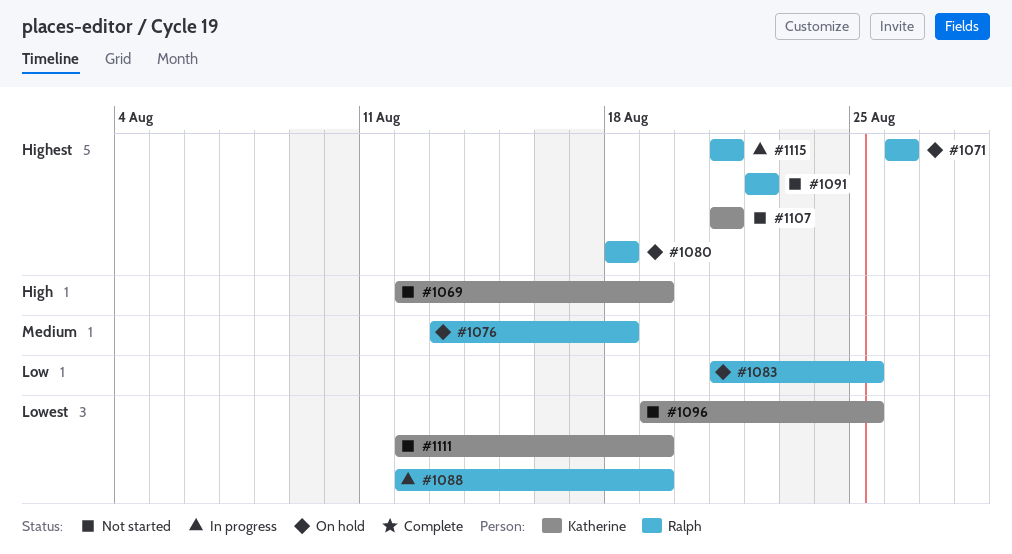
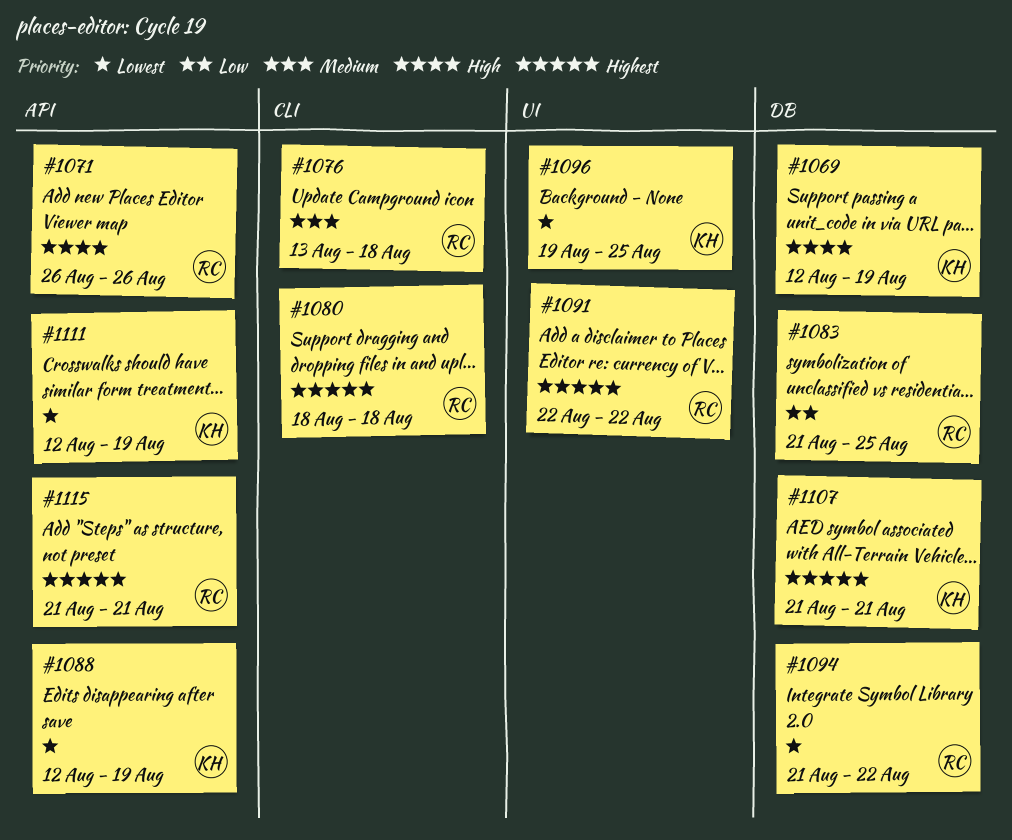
#1071, priority: Highest -> High
#1088, owner: Ralph -> Katherine
#1094: none -> present

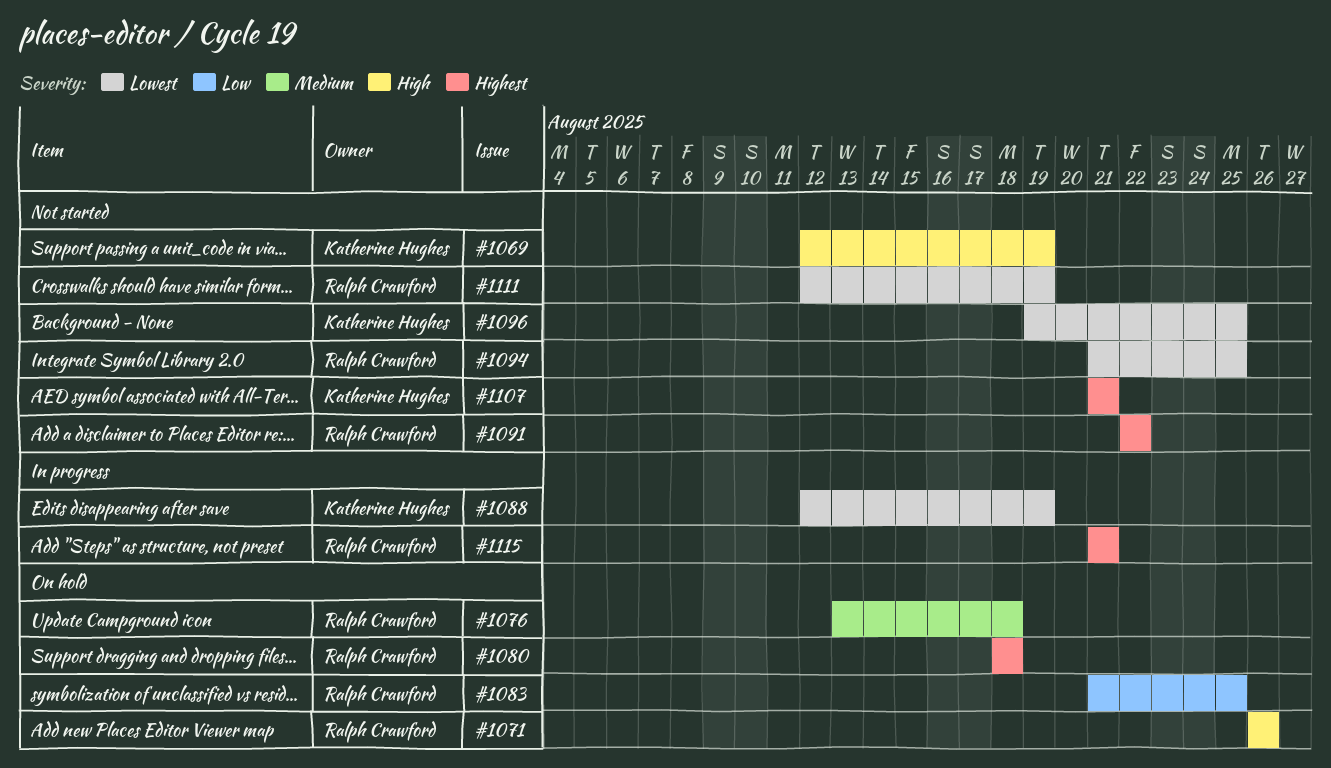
#1094, due: Aug 22 -> Aug 25
#1111, owner: Katherine Hughes -> Ralph Crawford

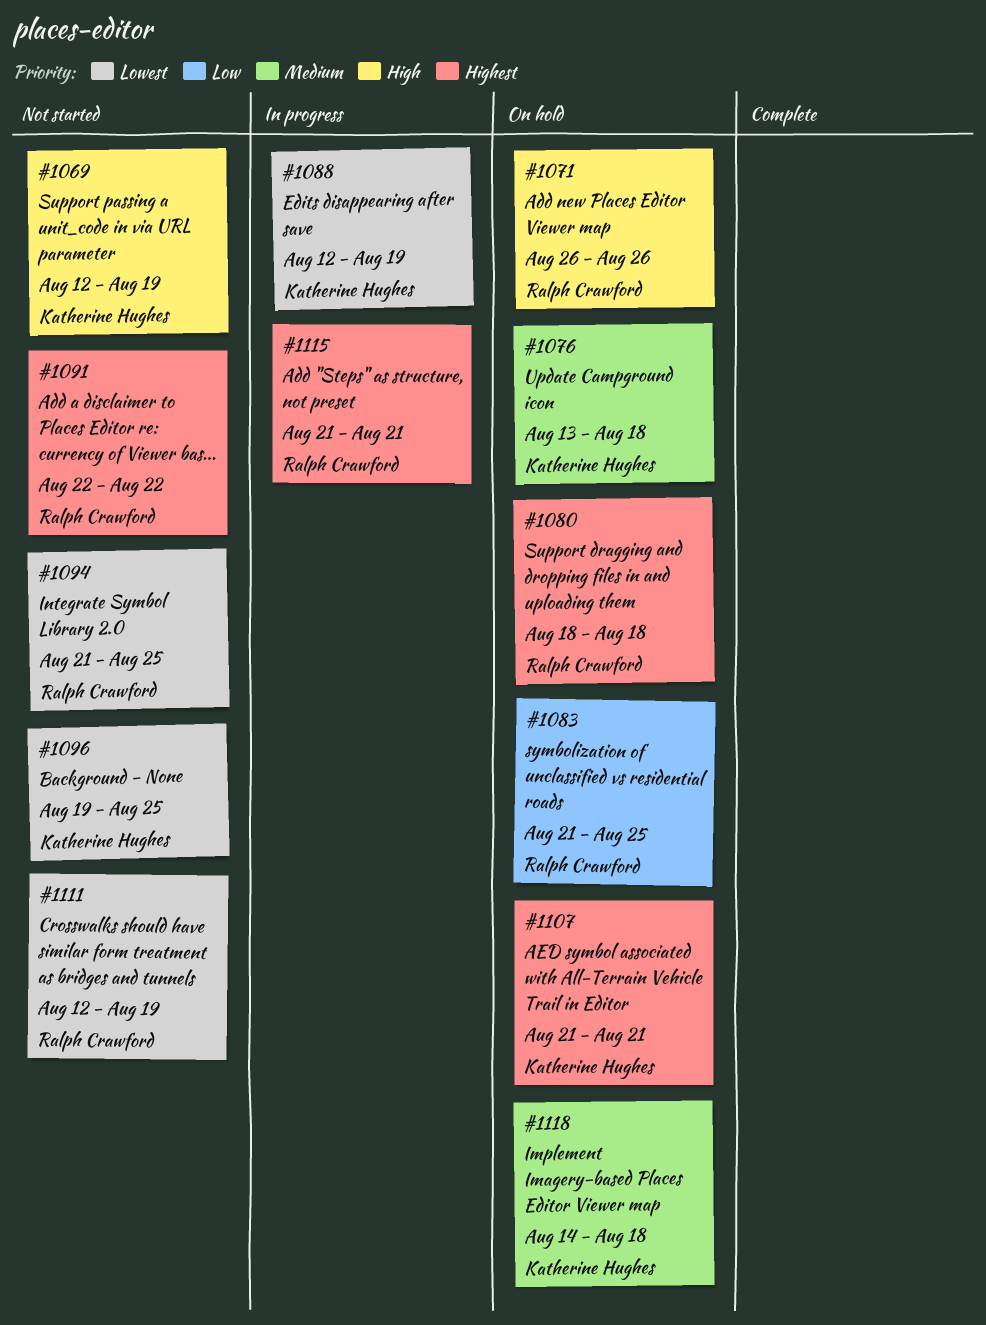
#1076, owner: Ralph Crawford -> Katherine Hughes
#1107, status: Not started -> On hold
#1118: none -> present

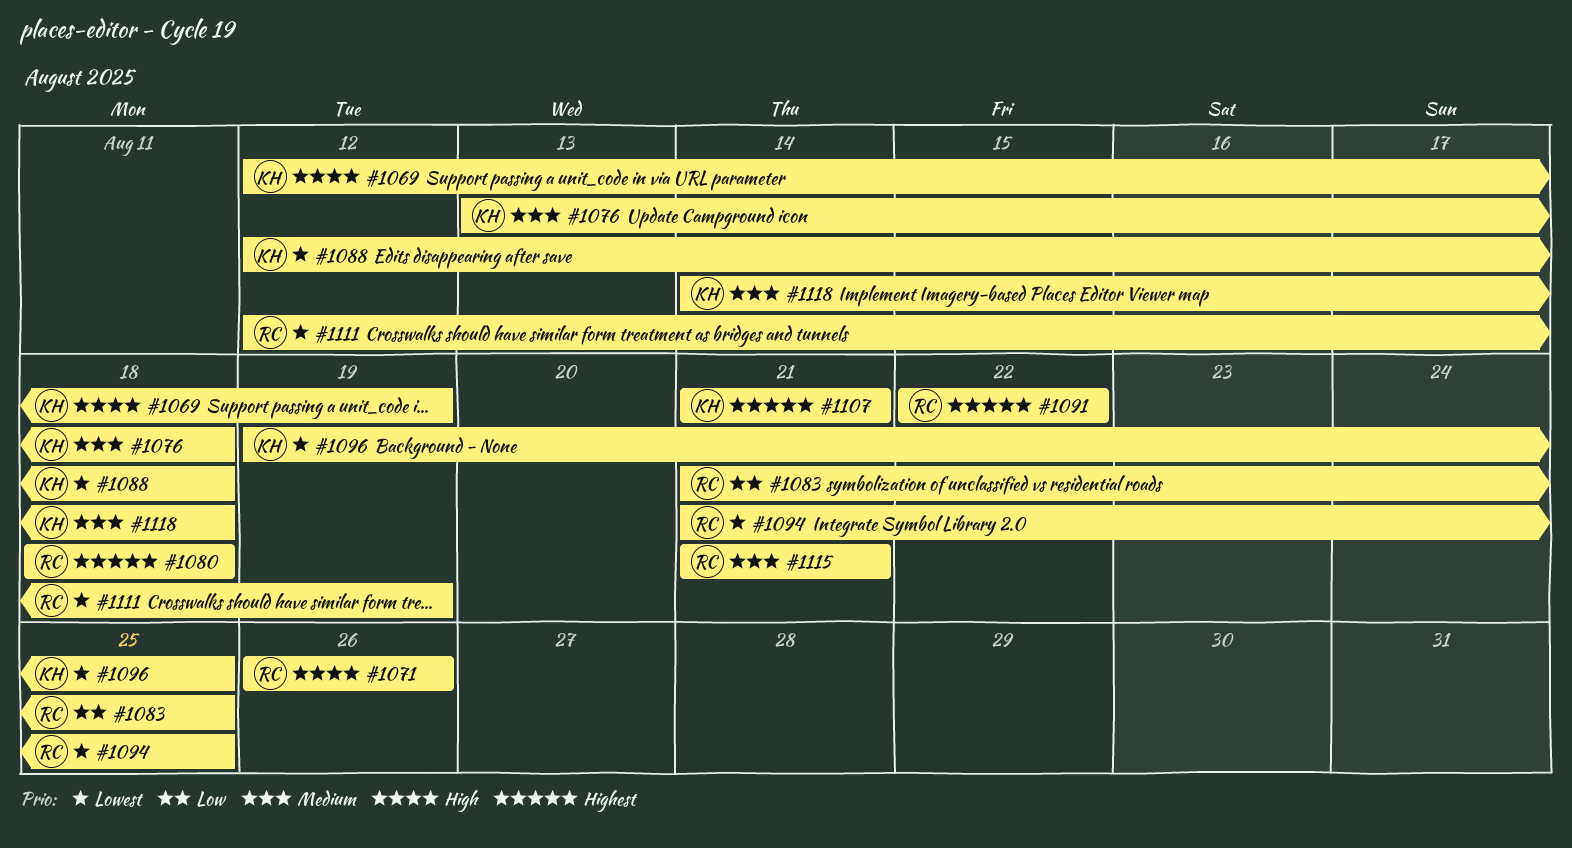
#1088, due: Aug 19 -> Aug 18
#1115, priority: Highest -> Medium

